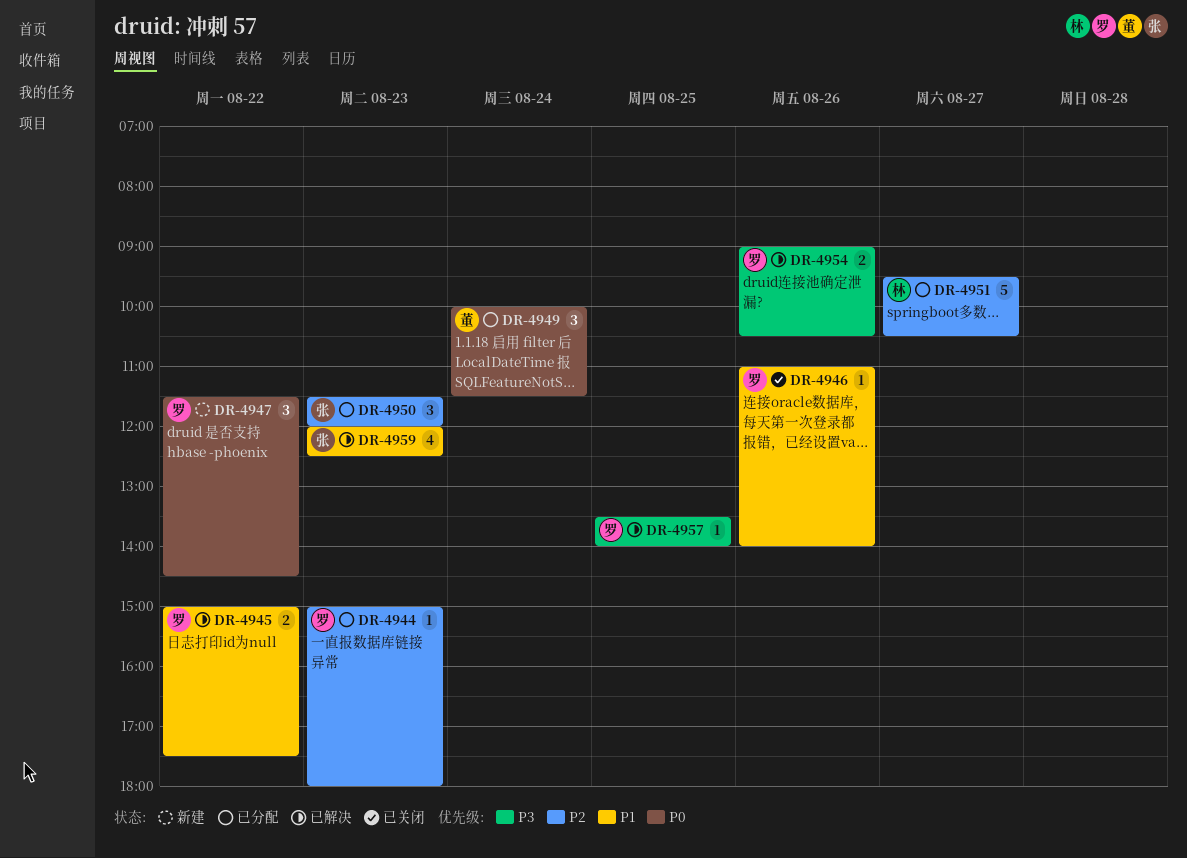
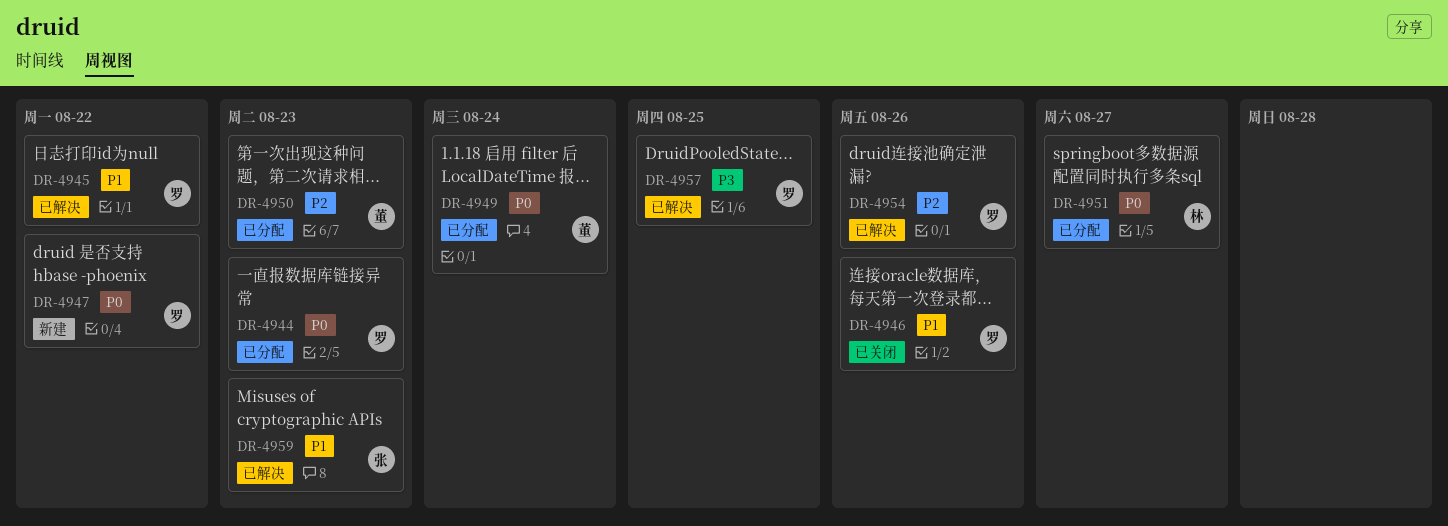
DR-4944, priority: P2 -> P0
DR-4950, owner: 张 -> 董
DR-4951, priority: P2 -> P0
DR-4954, priority: P3 -> P2

